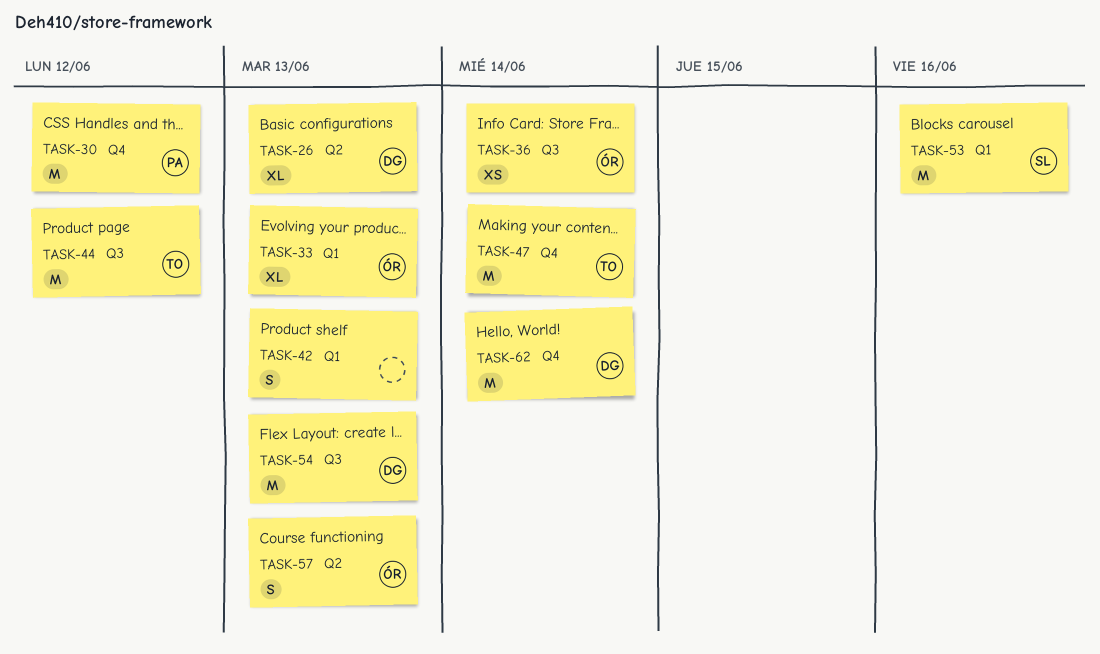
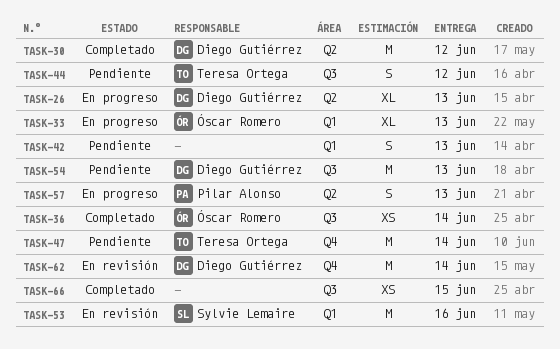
TASK-30, owner: Pilar Alonso -> Diego Gutiérrez
TASK-30, label: Q4 -> Q2
TASK-44, estimate: M -> S
TASK-57, owner: Óscar Romero -> Pilar Alonso
TASK-66: none -> present

